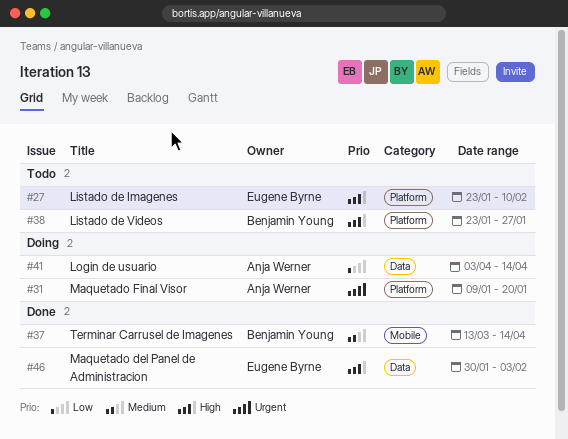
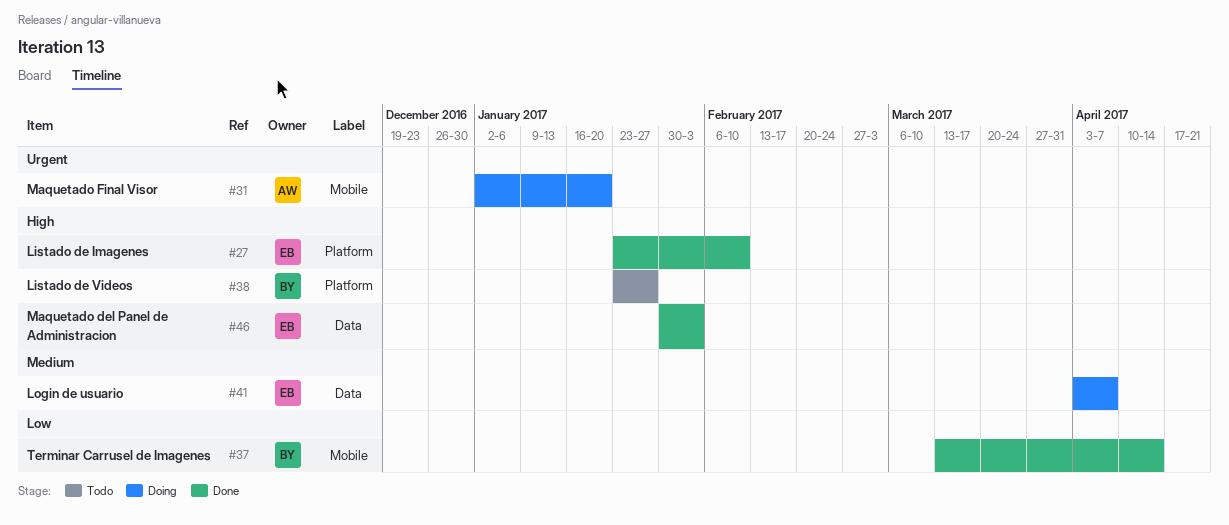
#27, status: Todo -> Done
#31, label: Platform -> Mobile
#31, start: Jan 9 -> Jan 2
#37, priority: Medium -> Low
#41, owner: Anja Werner -> Eugene Byrne
#41, priority: Low -> Medium
#41, due: Apr 14 -> Apr 7

